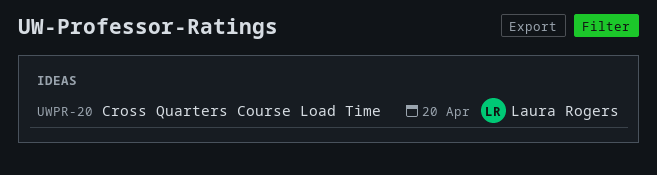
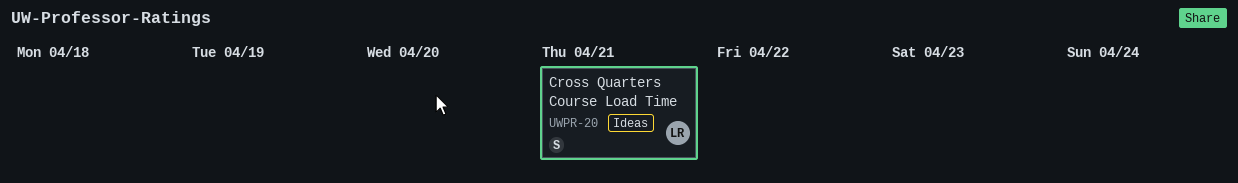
UWPR-20, due: Apr 20 -> Apr 21

